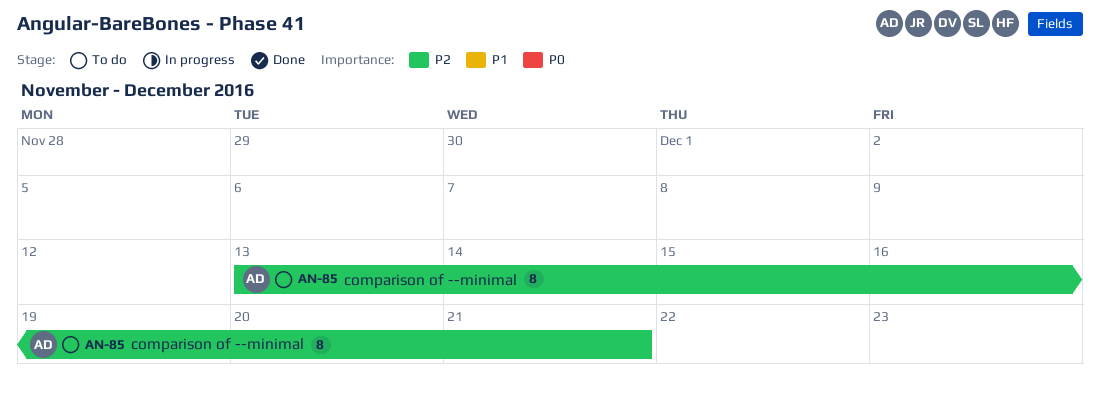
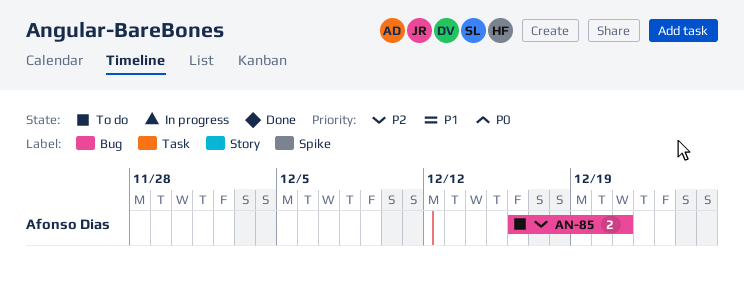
AN-85, estimate: 8 -> 2
AN-85, start: Dec 13 -> Dec 16

